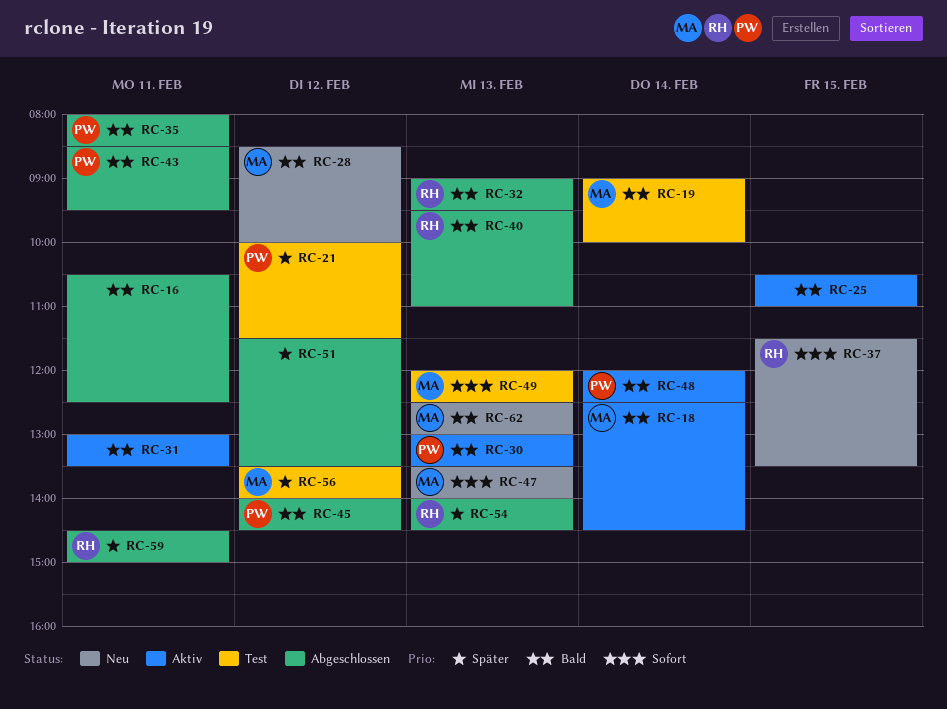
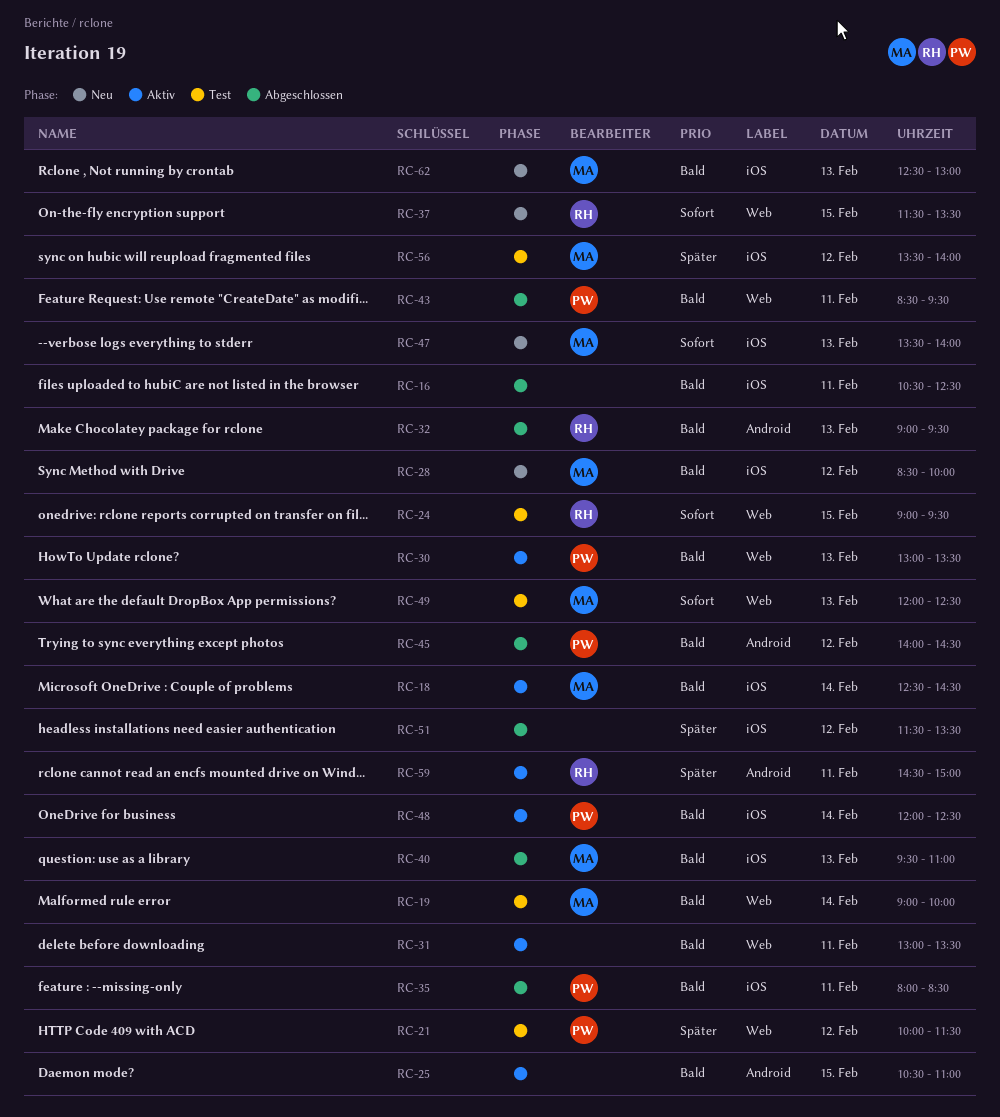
RC-24: none -> present
RC-40, owner: RH -> MA
RC-54: present -> none
RC-59, status: Abgeschlossen -> Aktiv

